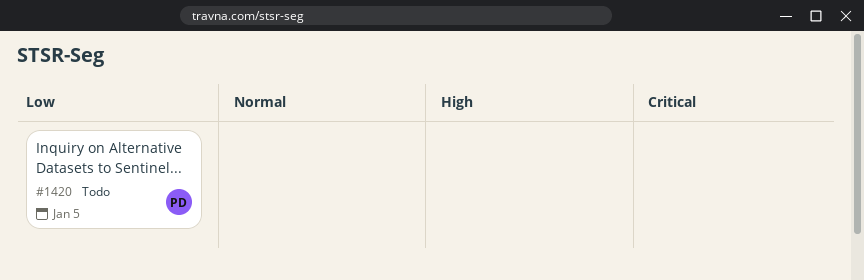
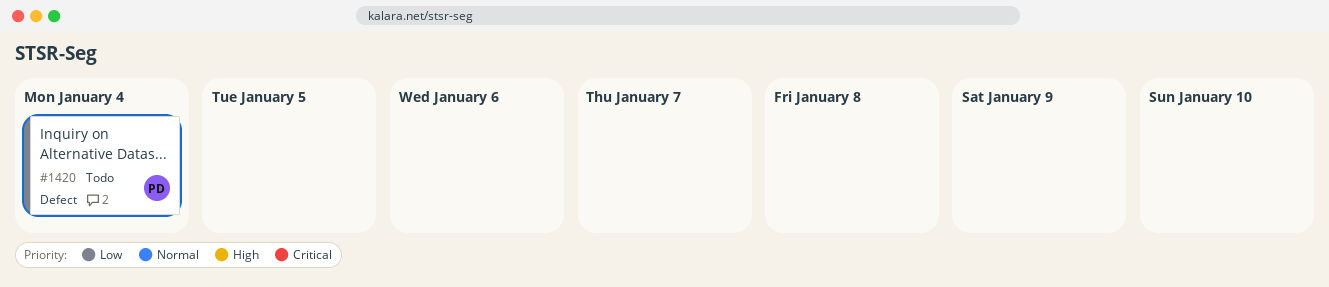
#1420, due: Jan 5 -> Jan 4

